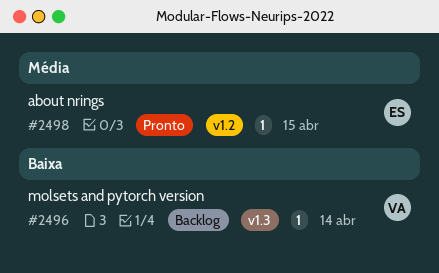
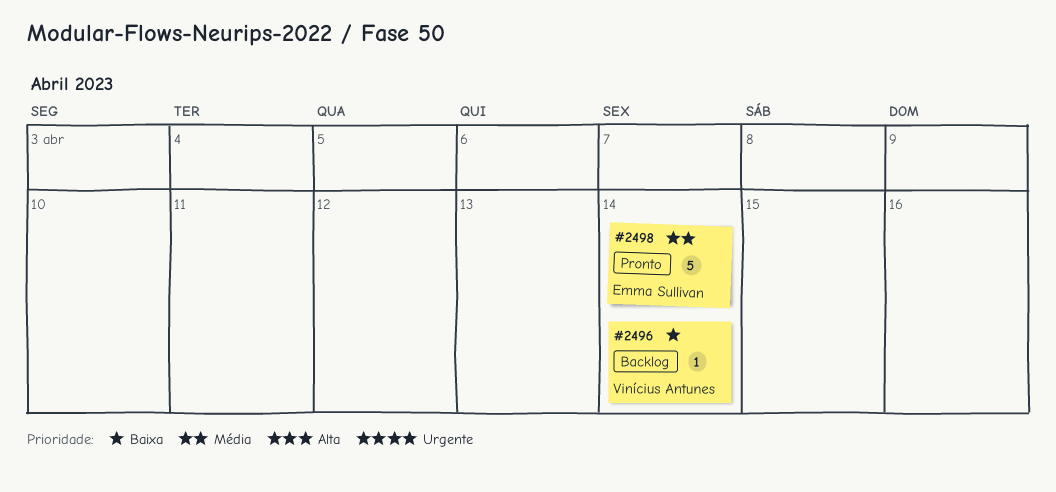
#2498, estimate: 1 -> 5
#2498, due: Apr 15 -> Apr 14

